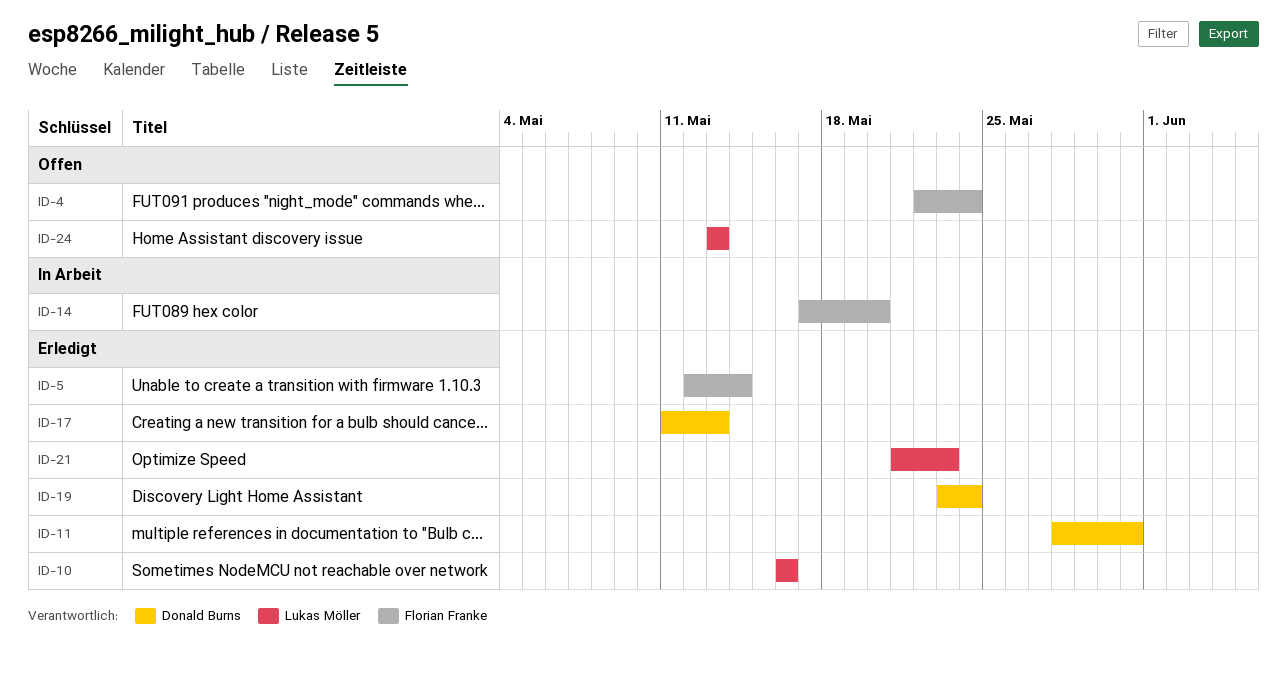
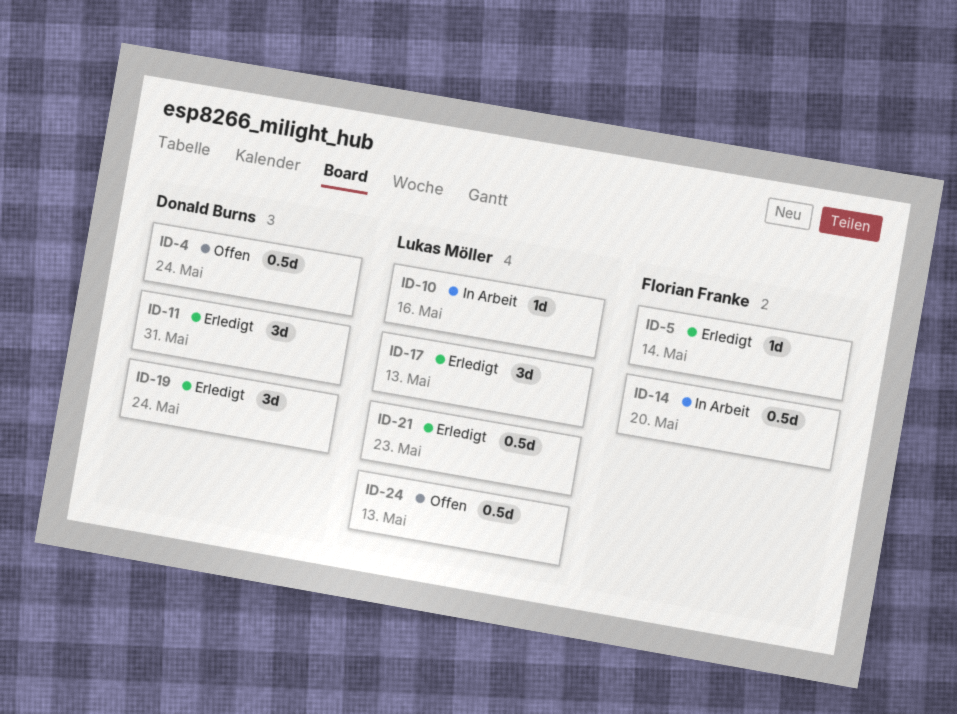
ID-4, owner: Florian Franke -> Donald Burns
ID-10, status: Erledigt -> In Arbeit
ID-17, owner: Donald Burns -> Lukas Möller

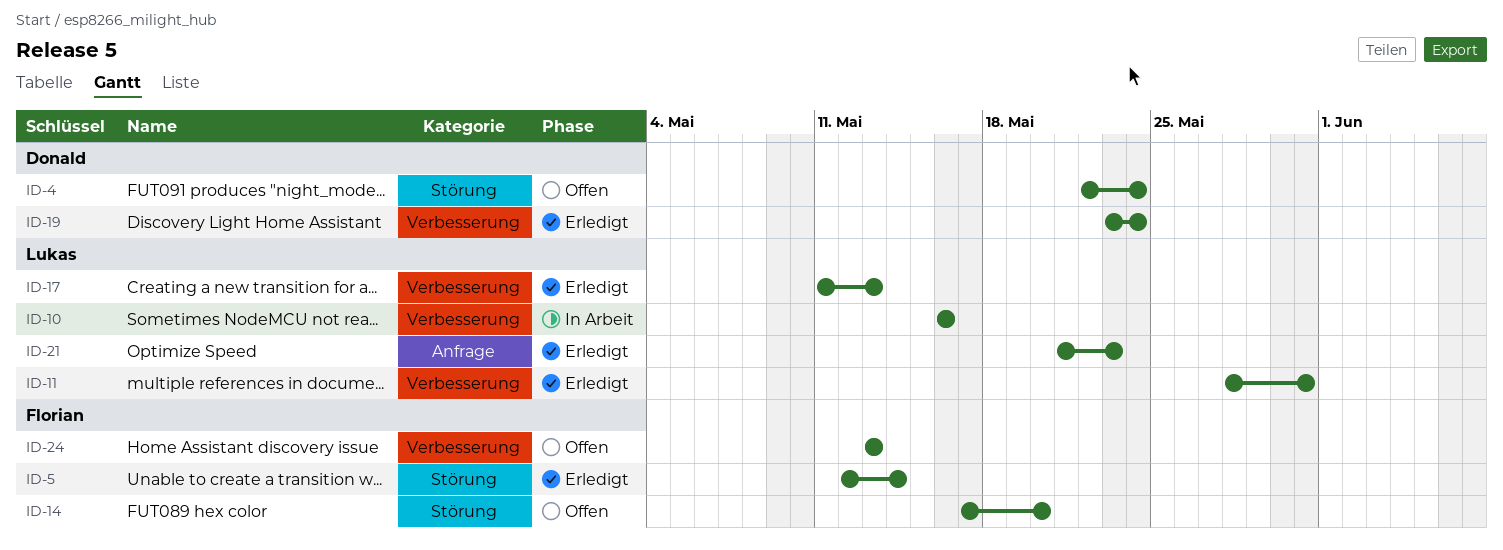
ID-11, owner: Donald Burns -> Lukas Möller
ID-14, status: In Arbeit -> Offen
ID-24, owner: Lukas Möller -> Florian Franke

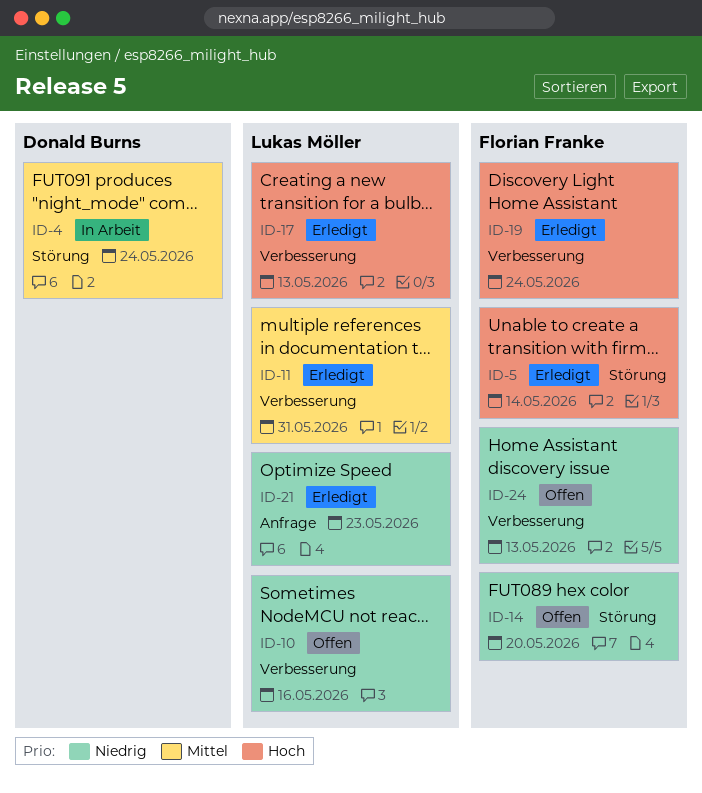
ID-4, status: Offen -> In Arbeit
ID-10, status: In Arbeit -> Offen
ID-19, owner: Donald Burns -> Florian Franke

